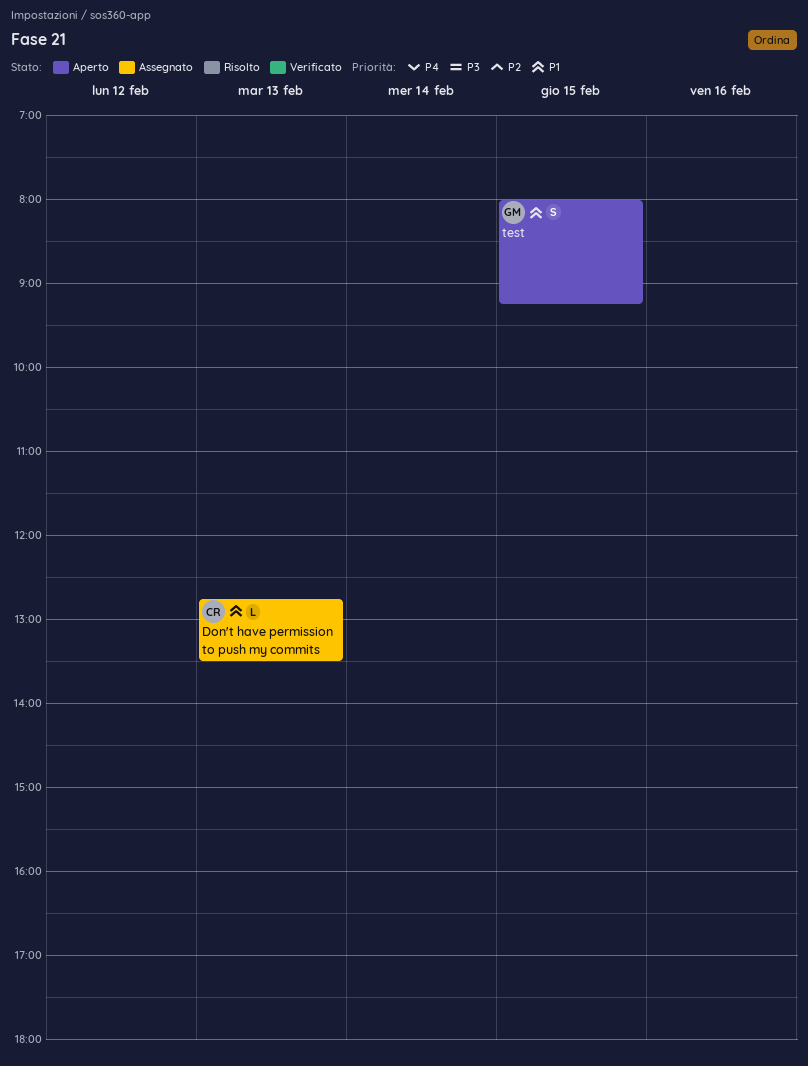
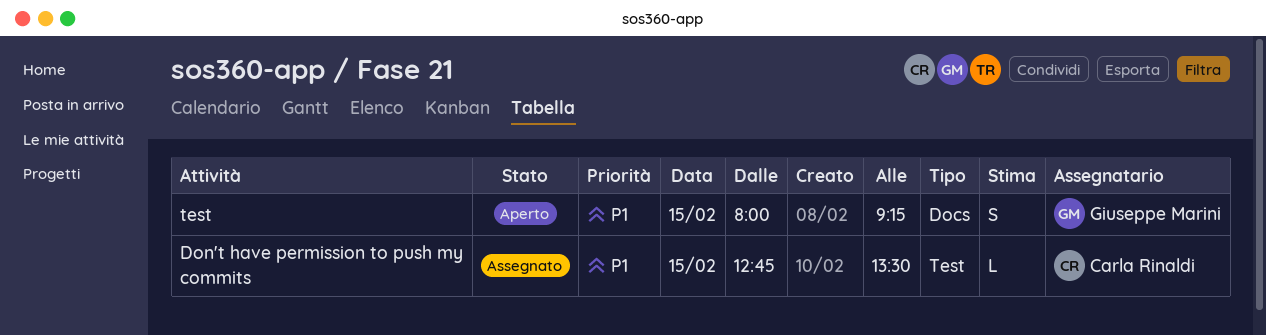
Don't have permission to push my commits, day: Feb 13 -> Feb 15

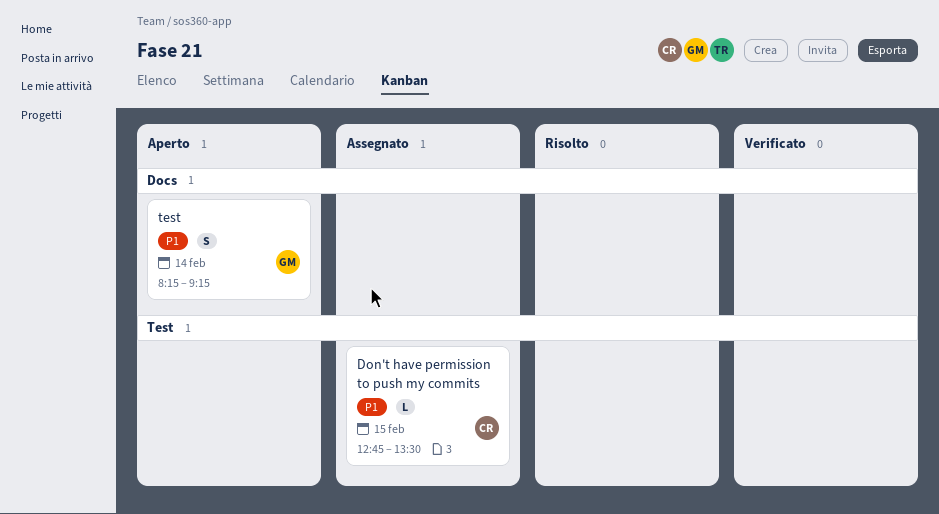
test, day: Feb 15 -> Feb 14
test, begins: 08:00 -> 08:15

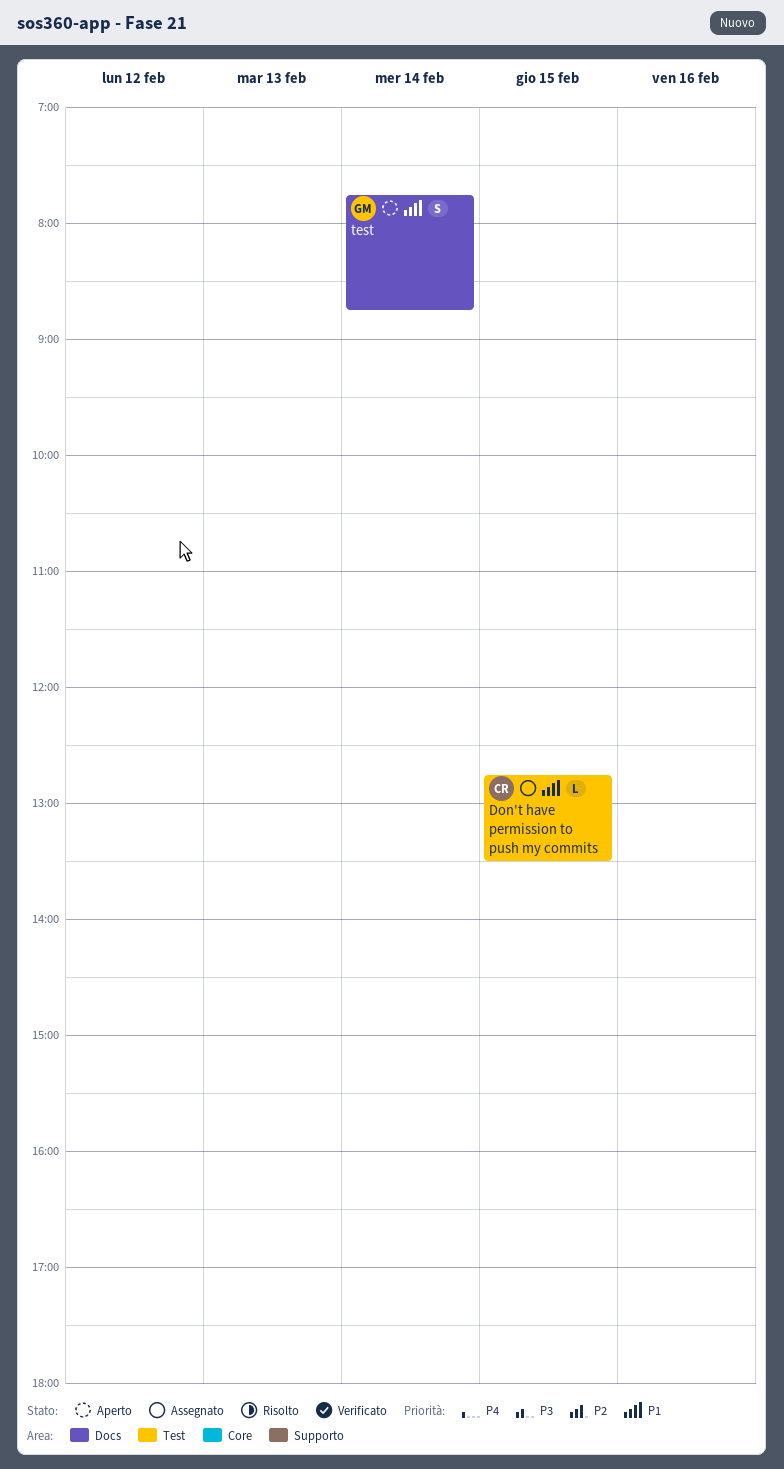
test, begins: 08:15 -> 07:45
test, ends: 09:15 -> 08:45

